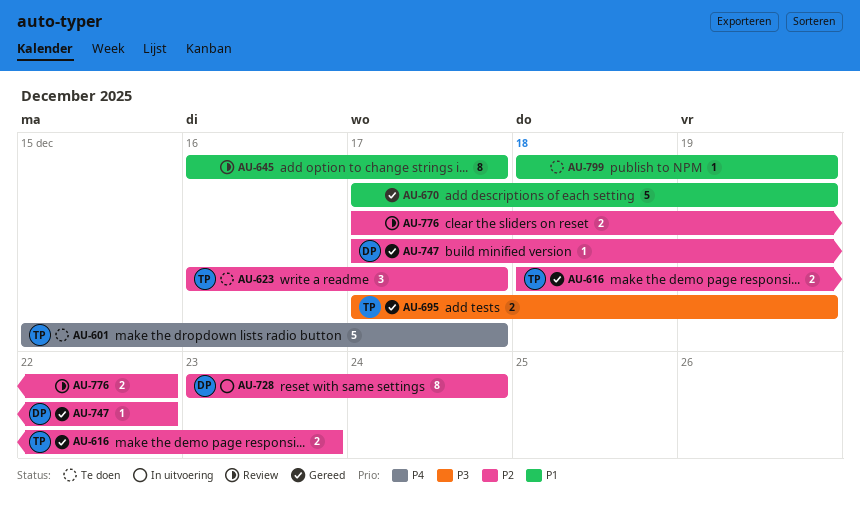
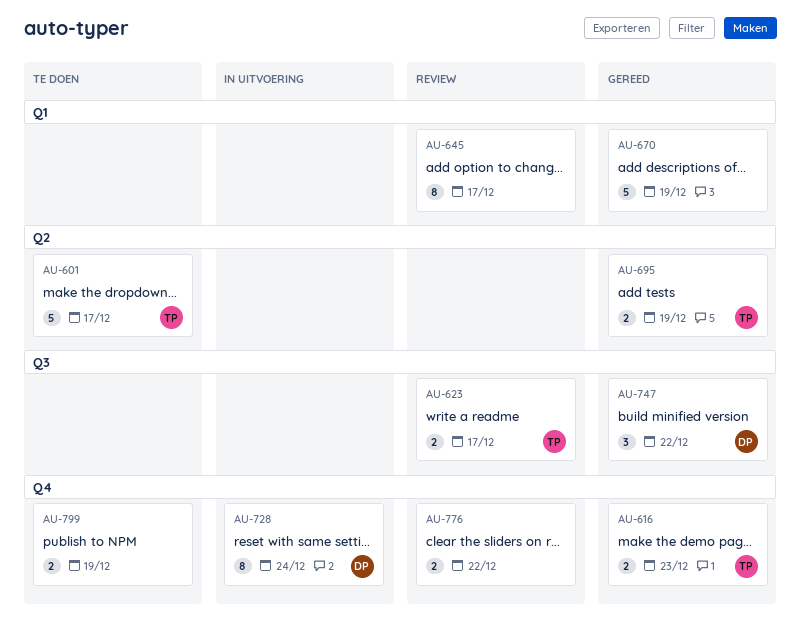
AU-623, status: Te doen -> Review
AU-623, estimate: 3 -> 2
AU-747, estimate: 1 -> 3
AU-799, estimate: 1 -> 2

